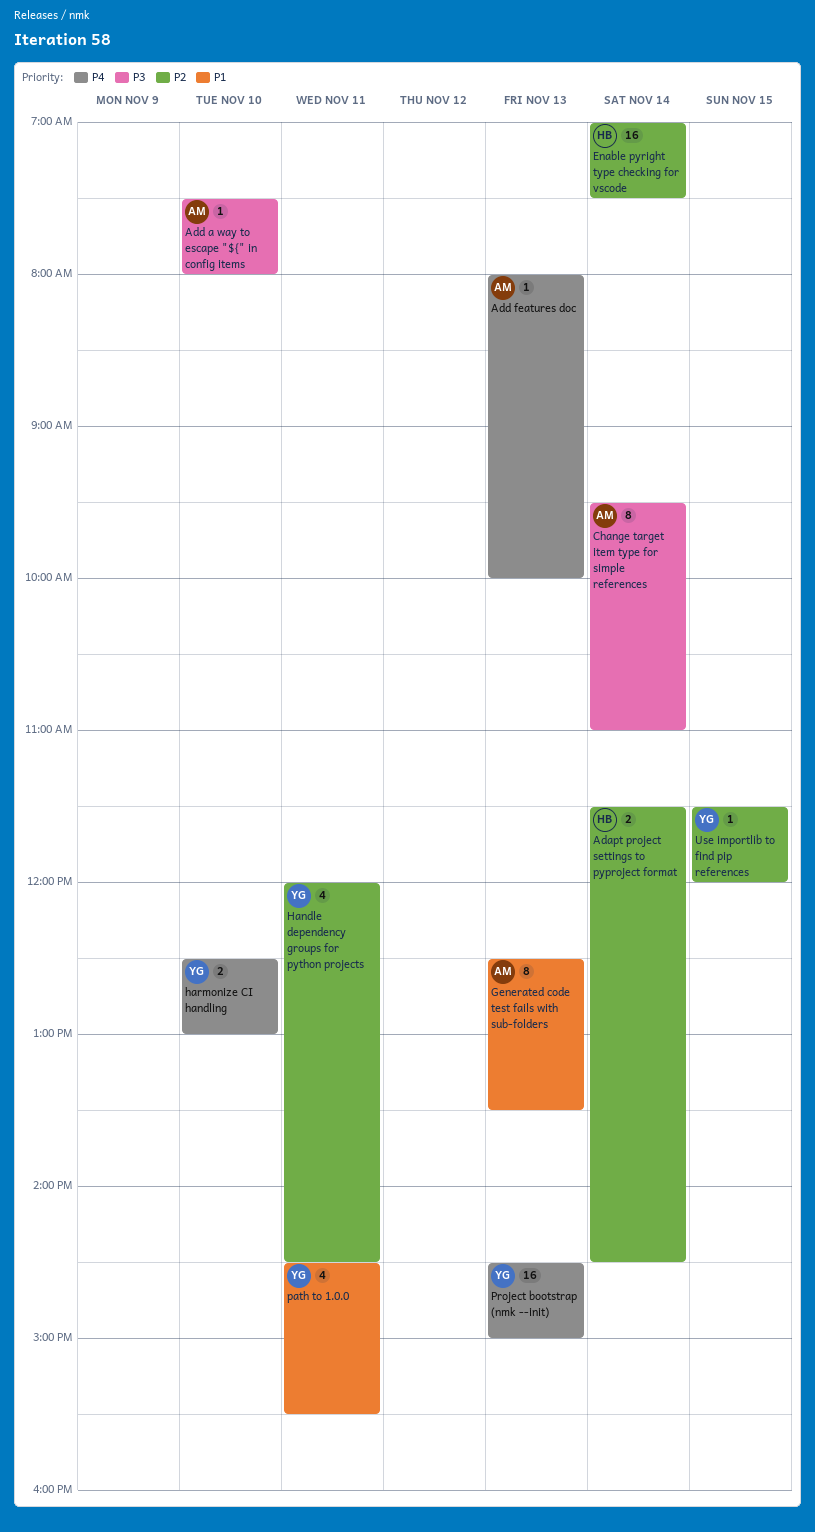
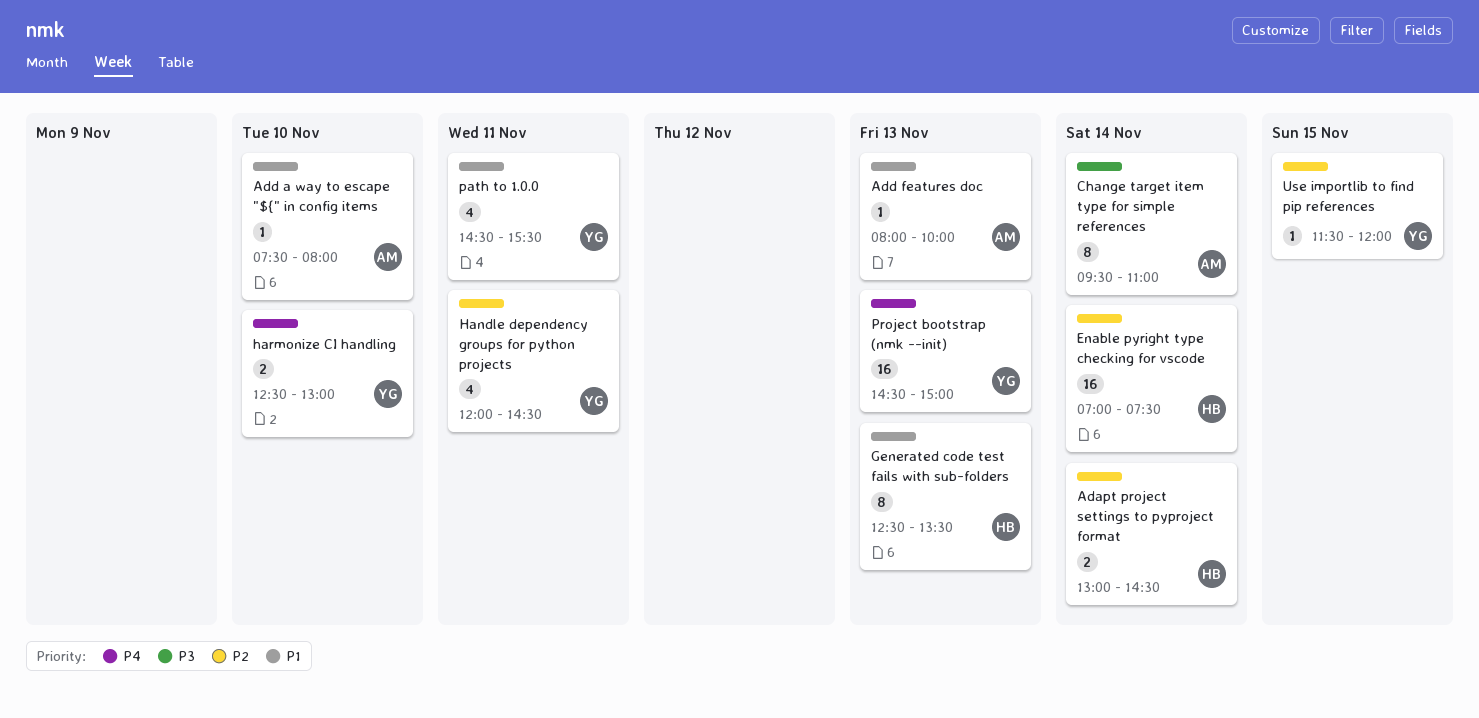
Adapt project settings to pyproject format, begins: 11:30 -> 13:00
Add a way to escape "${" in config items, priority: P3 -> P1
Add features doc, priority: P4 -> P1
Generated code test fails with sub-folders, owner: AM -> HB

